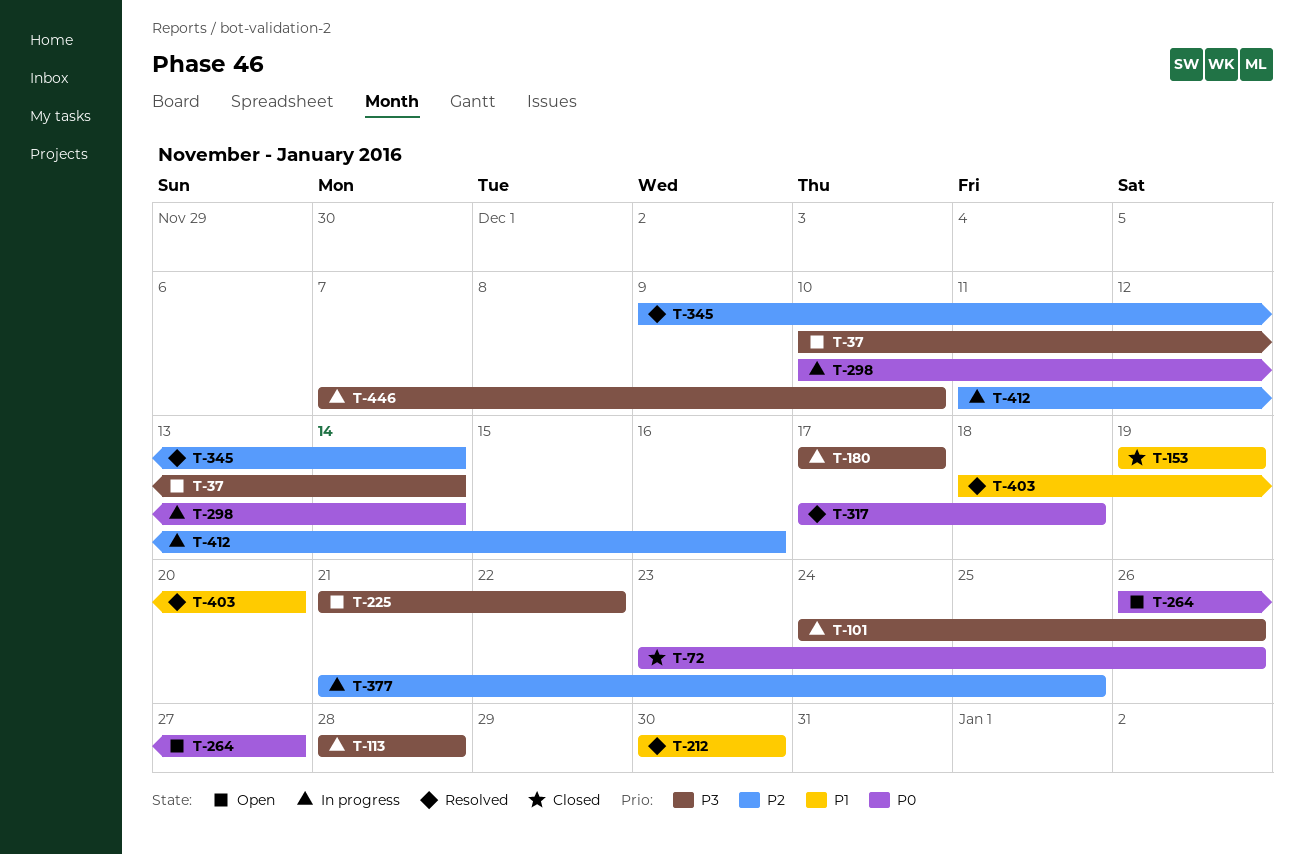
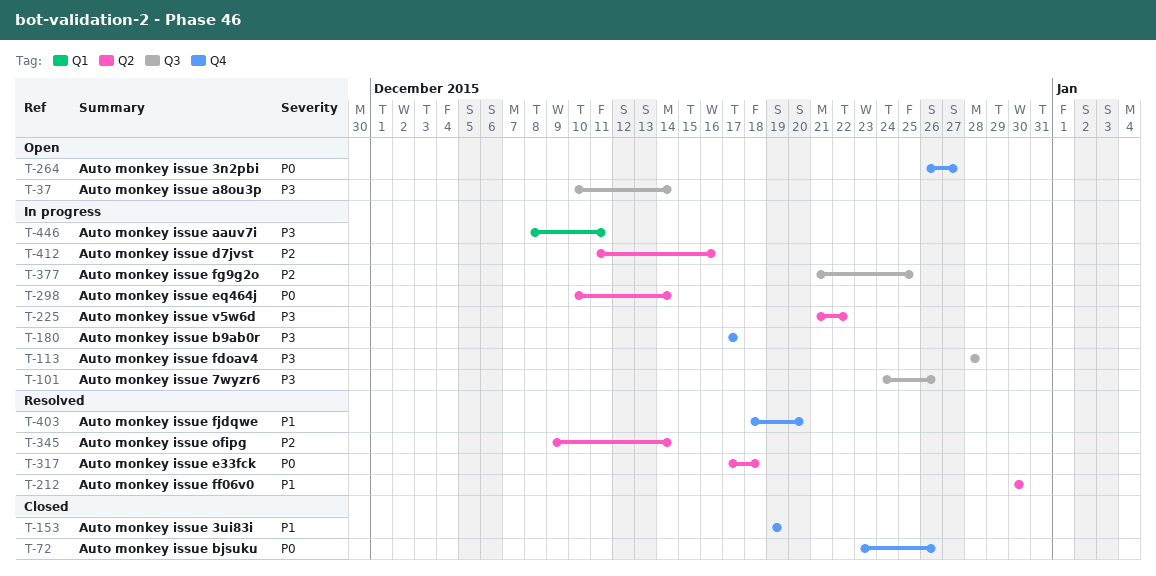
T-225, status: Open -> In progress
T-446, start: Dec 7 -> Dec 8
T-446, due: Dec 10 -> Dec 11

